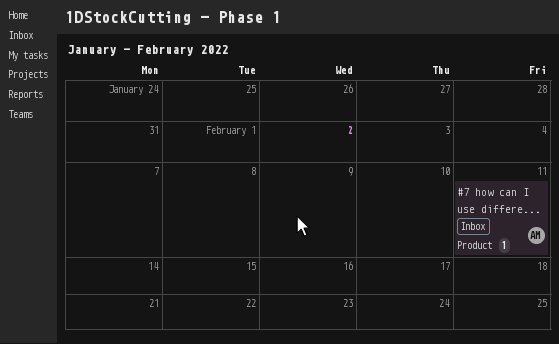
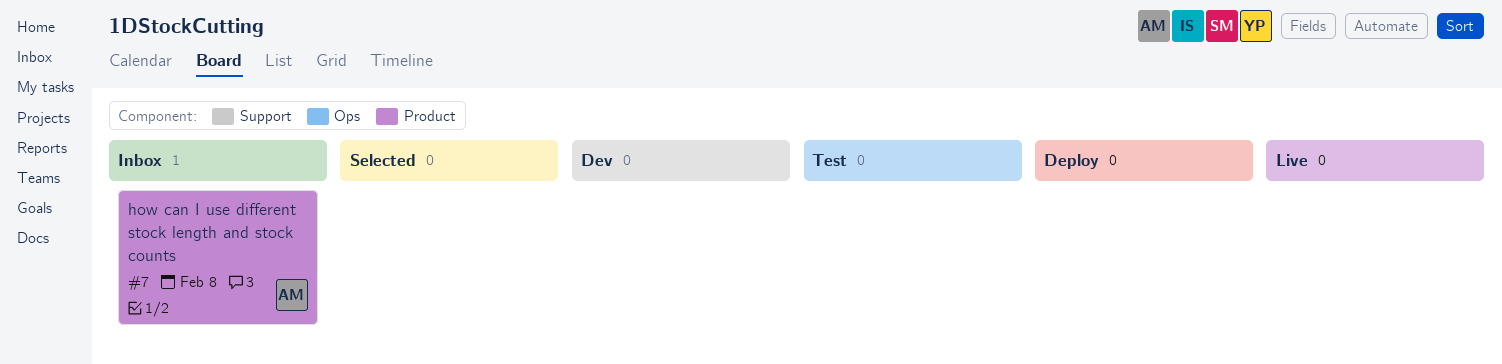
#7, due: Feb 11 -> Feb 8

